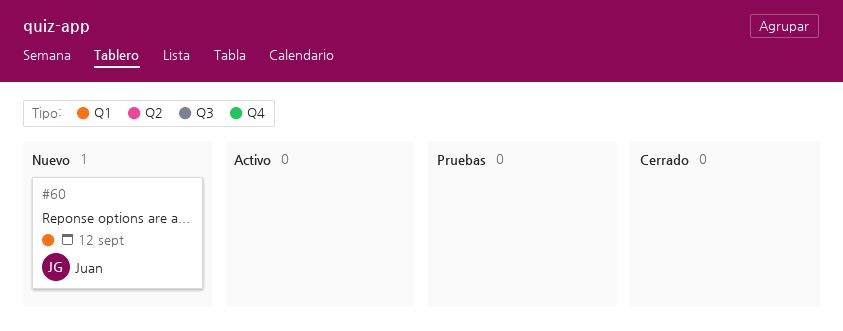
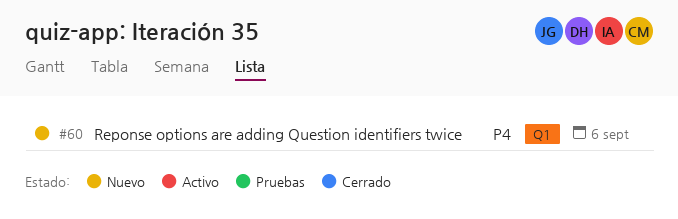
#60, due: Sep 12 -> Sep 6

